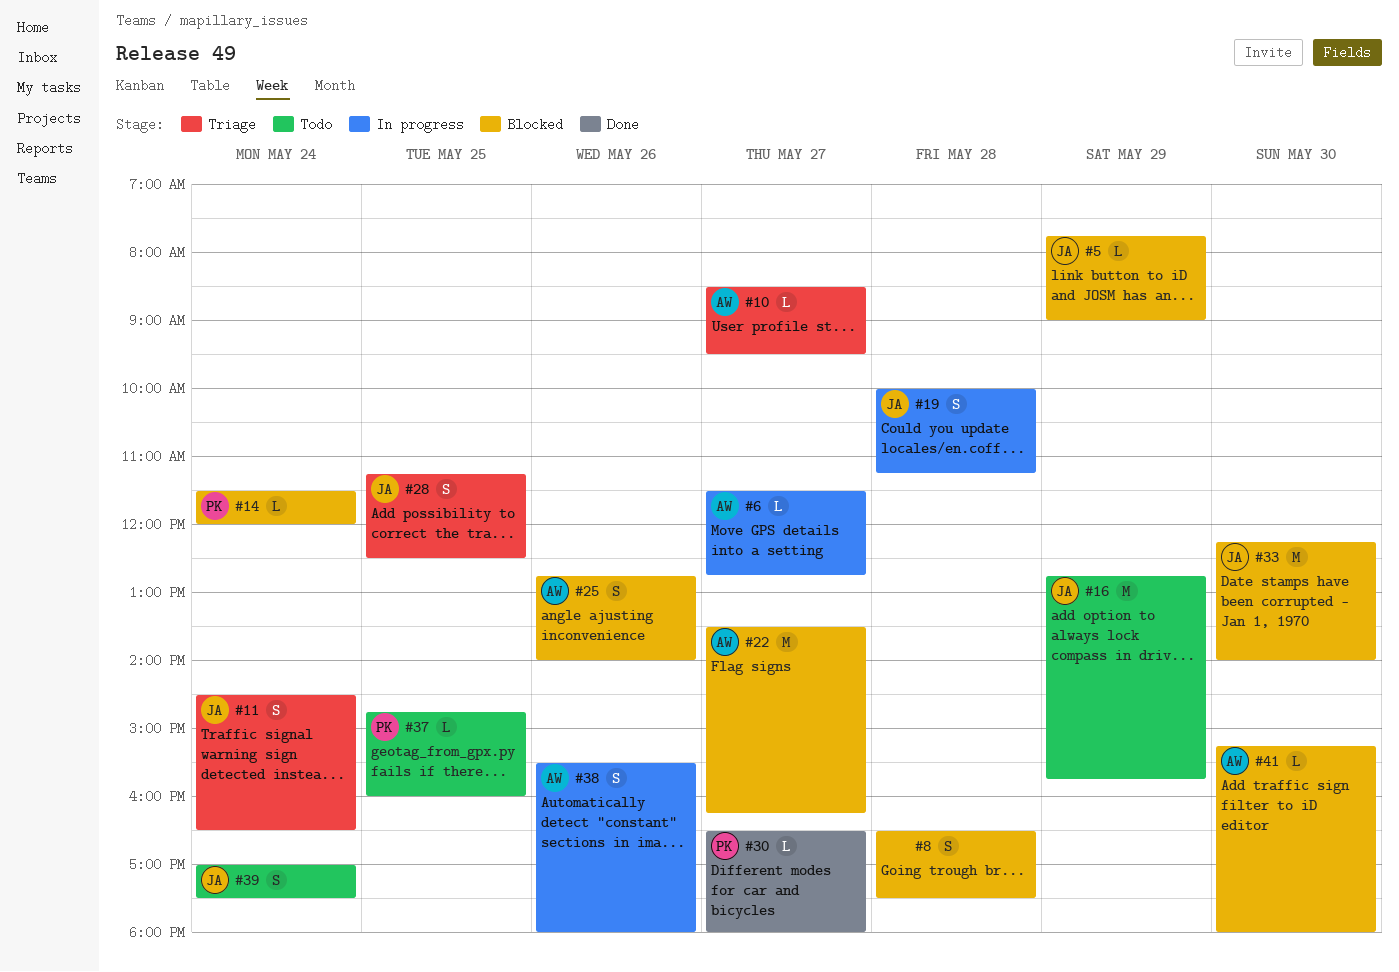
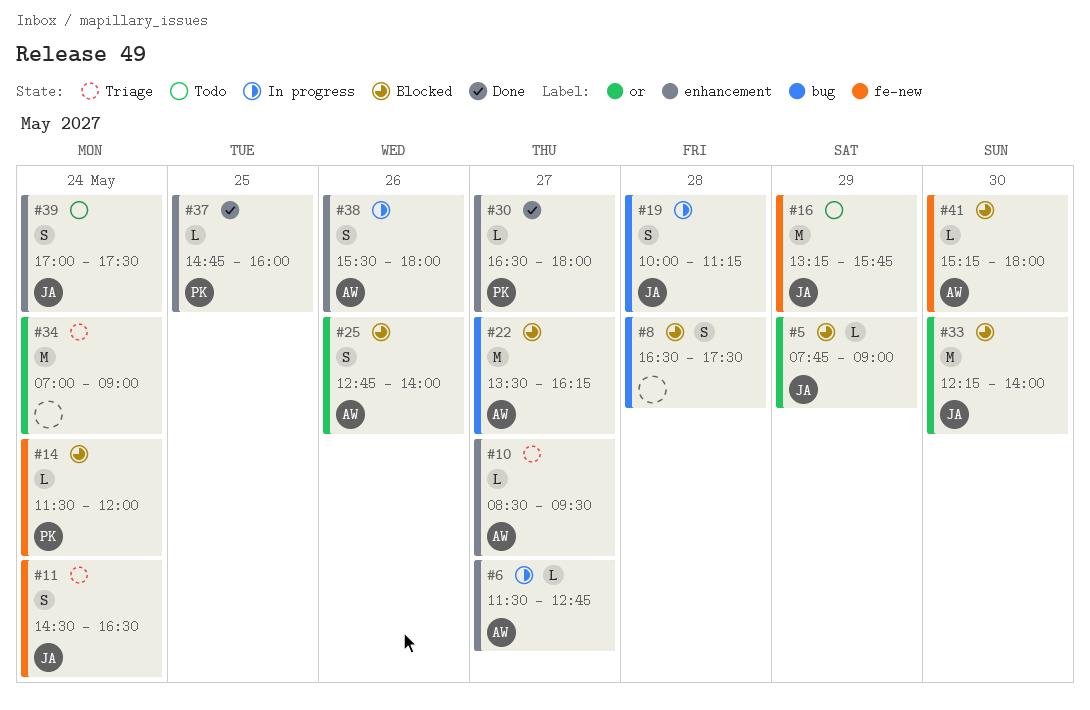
#16, begins: 12:45 -> 13:15
#28: present -> none
#34: none -> present
#37, status: Todo -> Done

